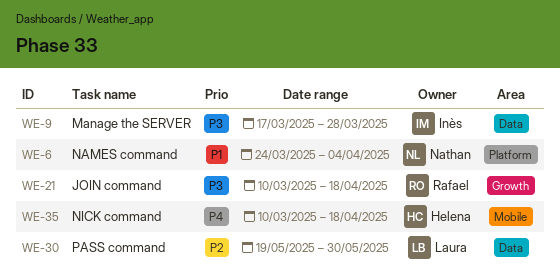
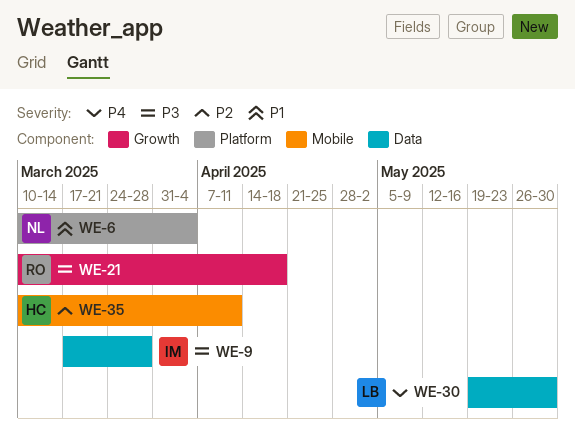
WE-6, start: Mar 24 -> Mar 10
WE-30, priority: P2 -> P4
WE-35, priority: P4 -> P2
WE-35, due: Apr 18 -> Apr 11

